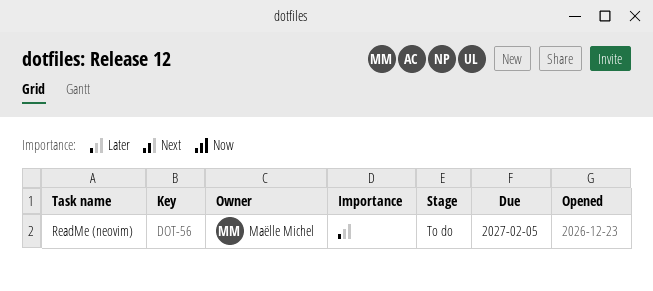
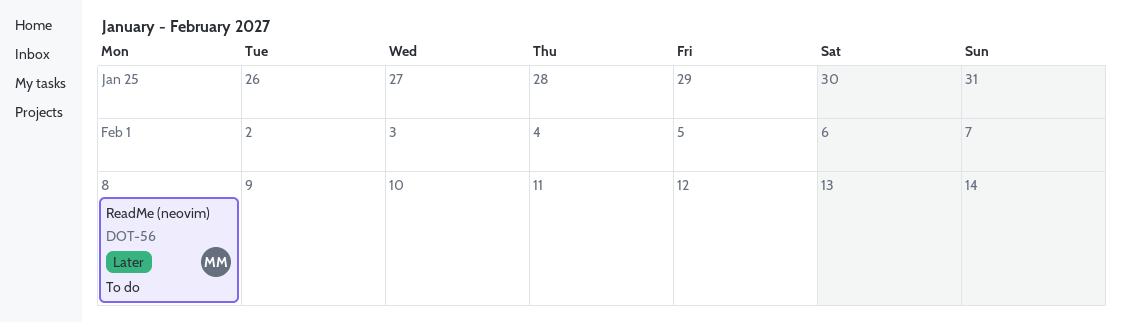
DOT-56, due: Feb 5 -> Feb 8

